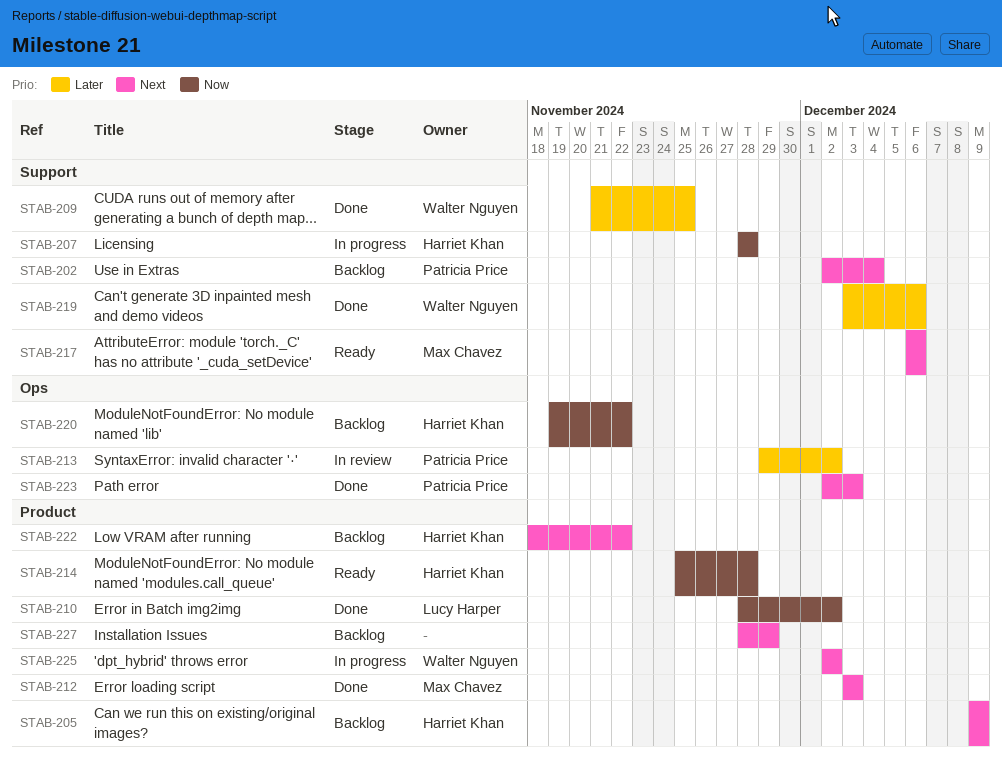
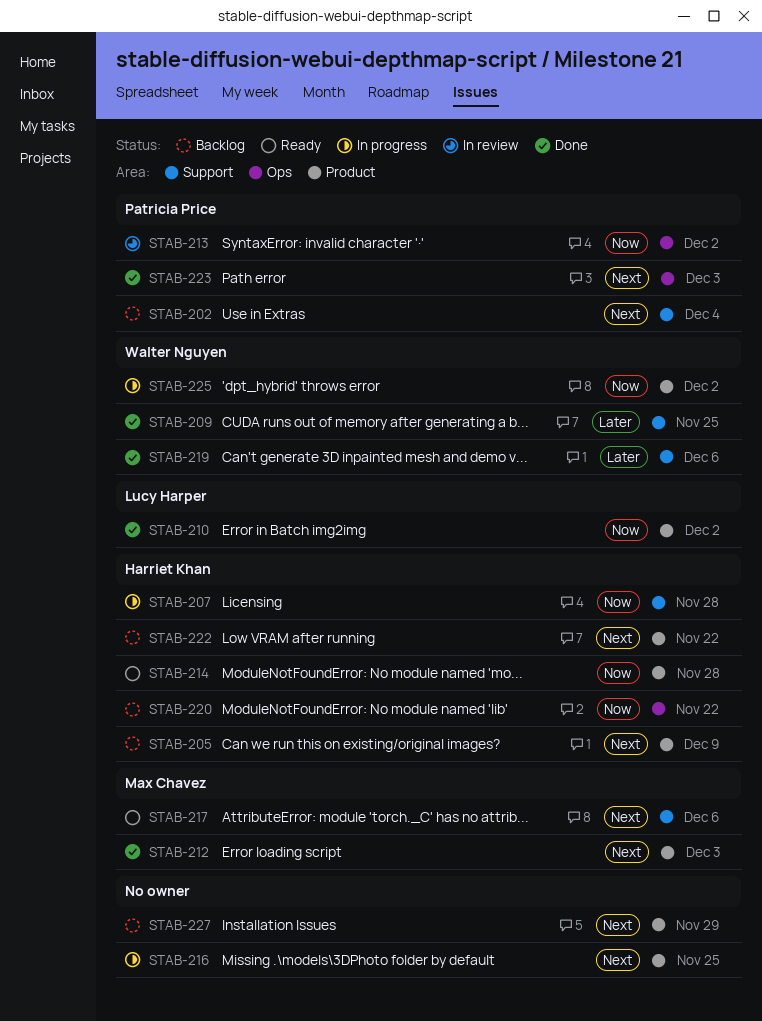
STAB-213, priority: Later -> Now
STAB-216: none -> present
STAB-225, priority: Next -> Now

